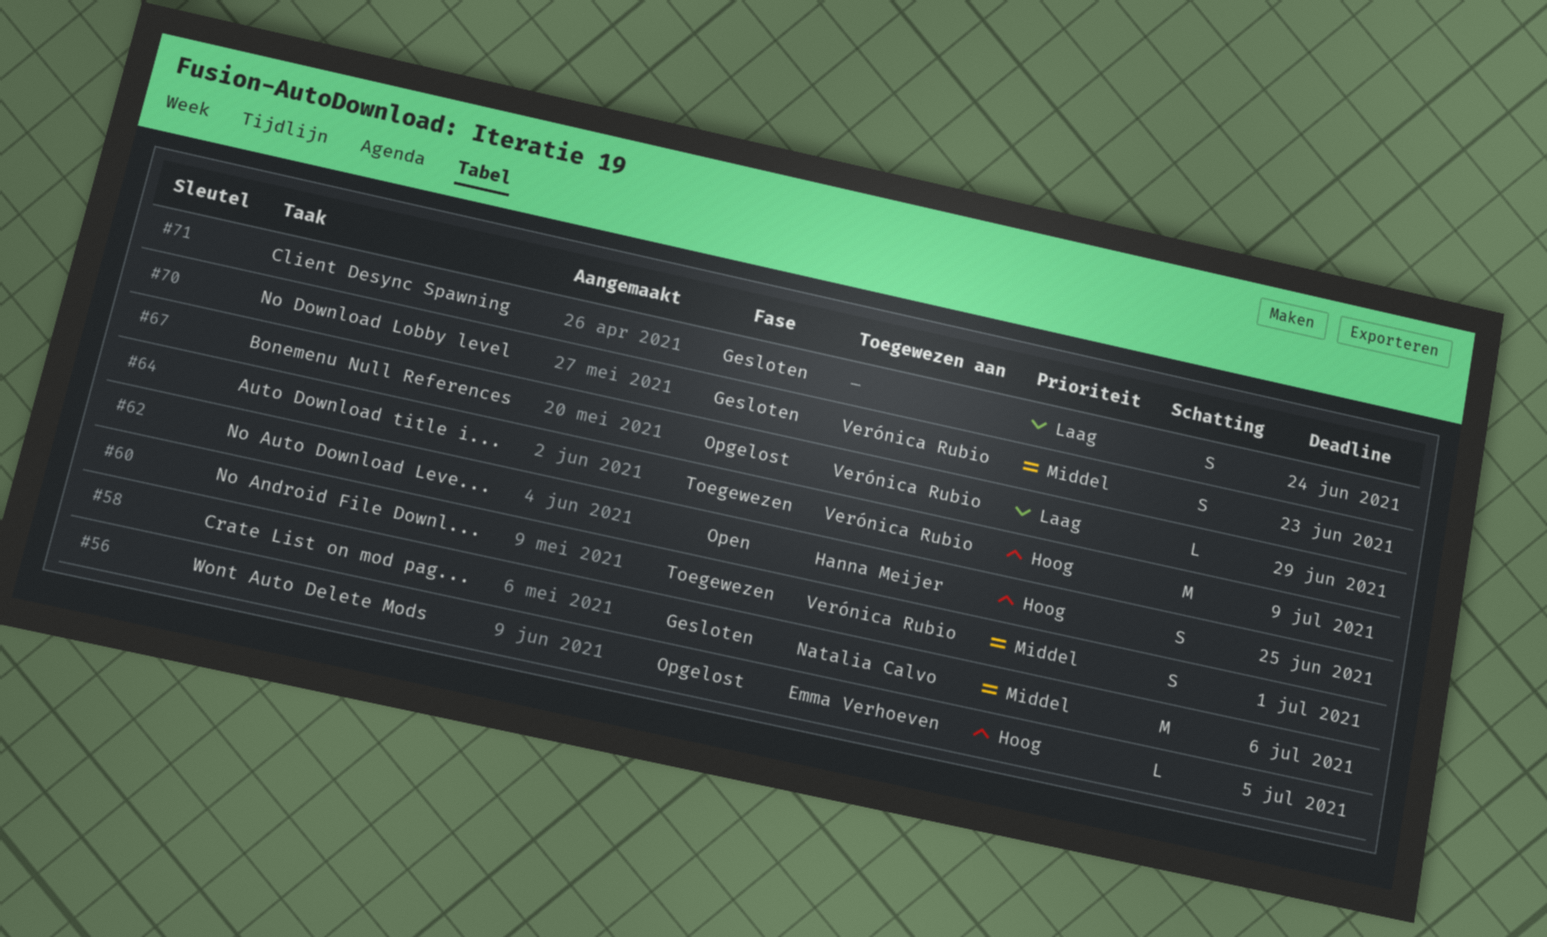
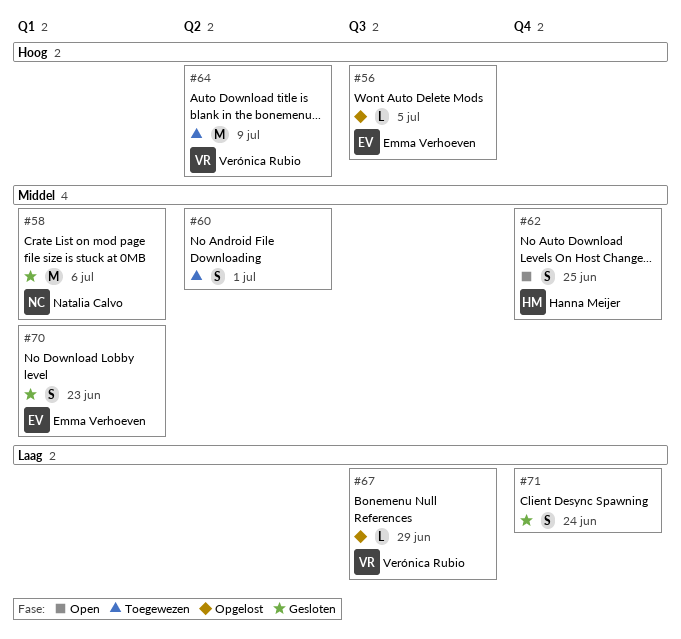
#60, owner: Verónica Rubio -> none
#62, priority: Hoog -> Middel
#70, owner: Verónica Rubio -> Emma Verhoeven

